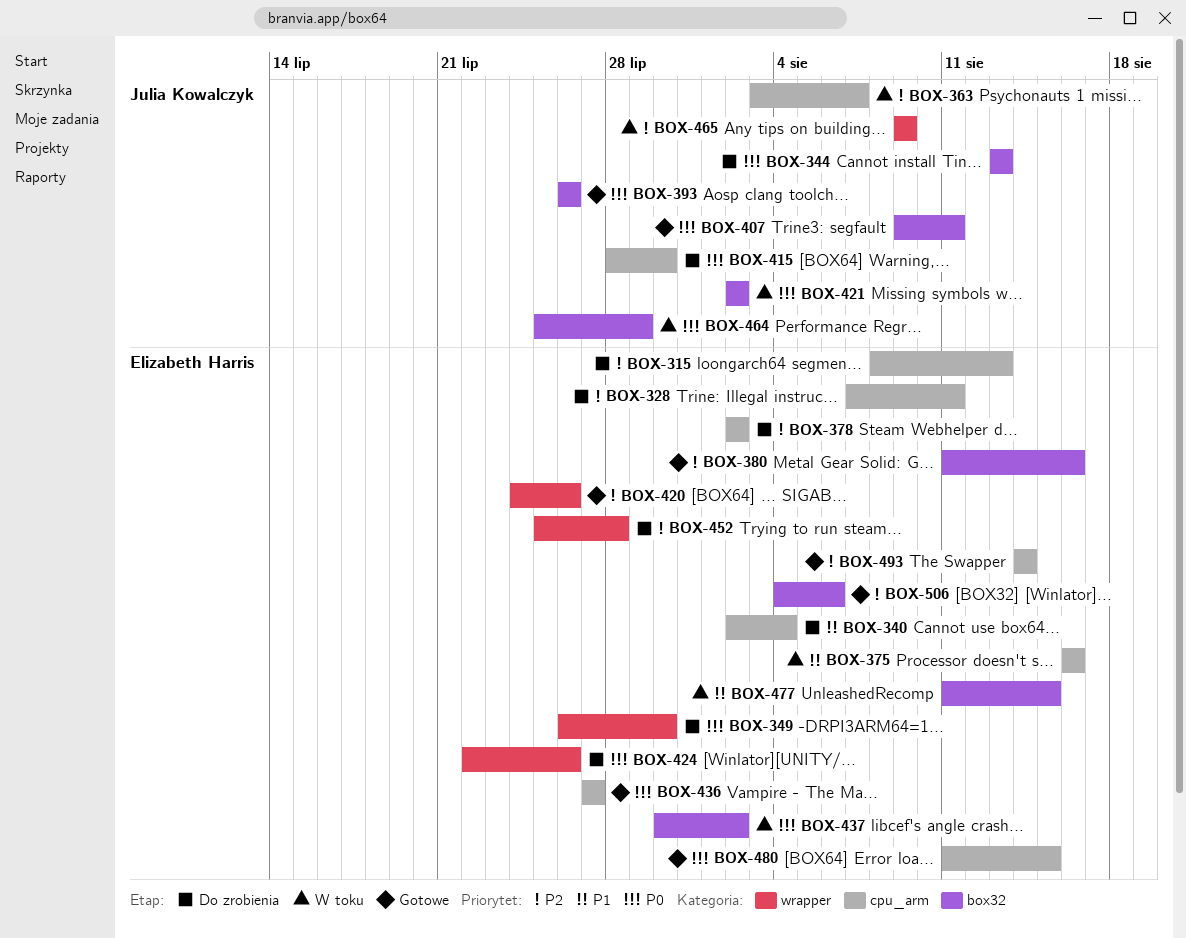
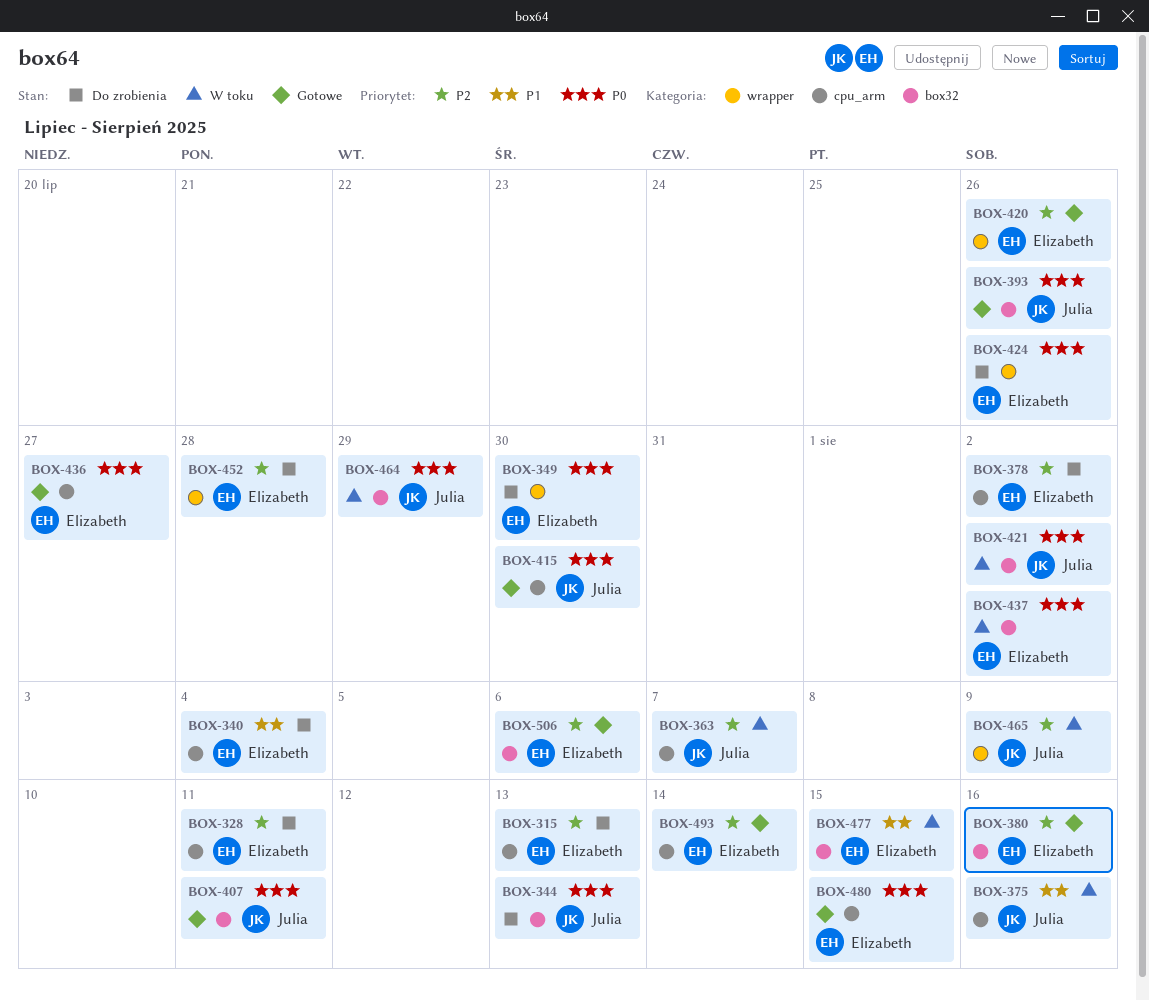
BOX-375, owner: Elizabeth Harris -> Julia Kowalczyk
BOX-415, status: Do zrobienia -> Gotowe

